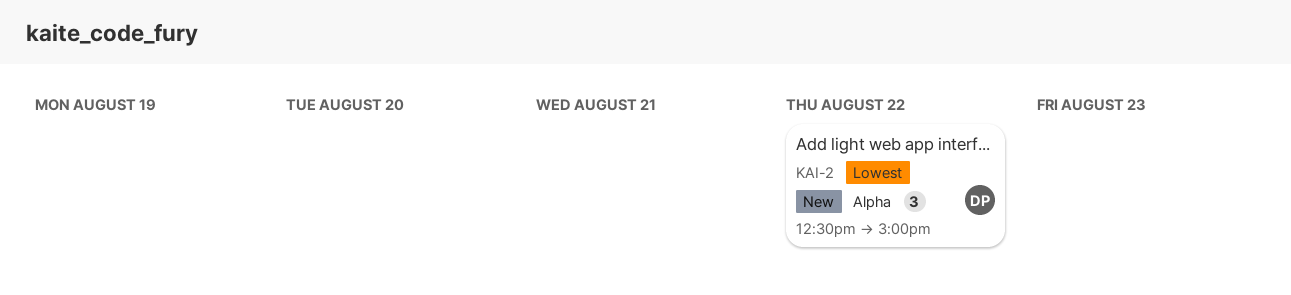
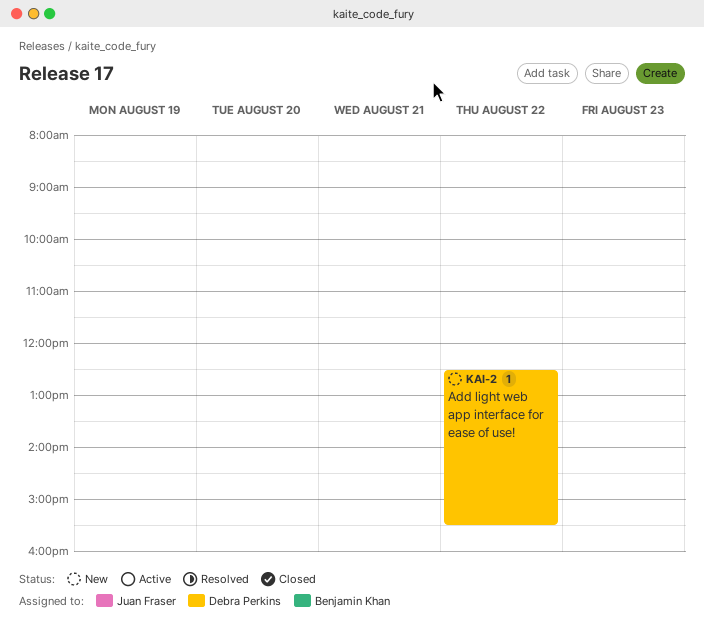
KAI-2, estimate: 3 -> 1
KAI-2, ends: 15:00 -> 15:30

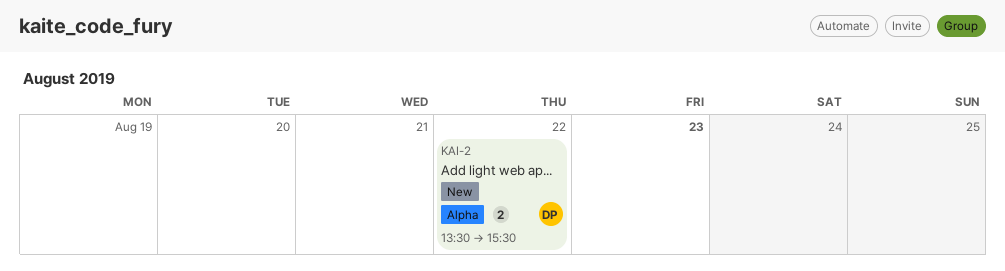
KAI-2, estimate: 1 -> 2
KAI-2, begins: 12:30 -> 13:30

